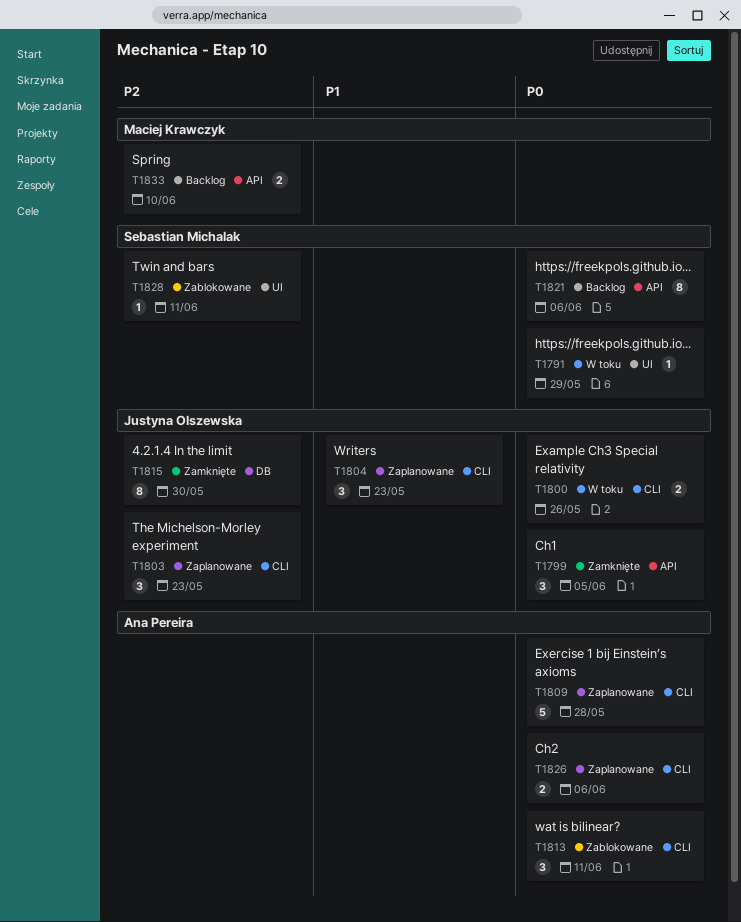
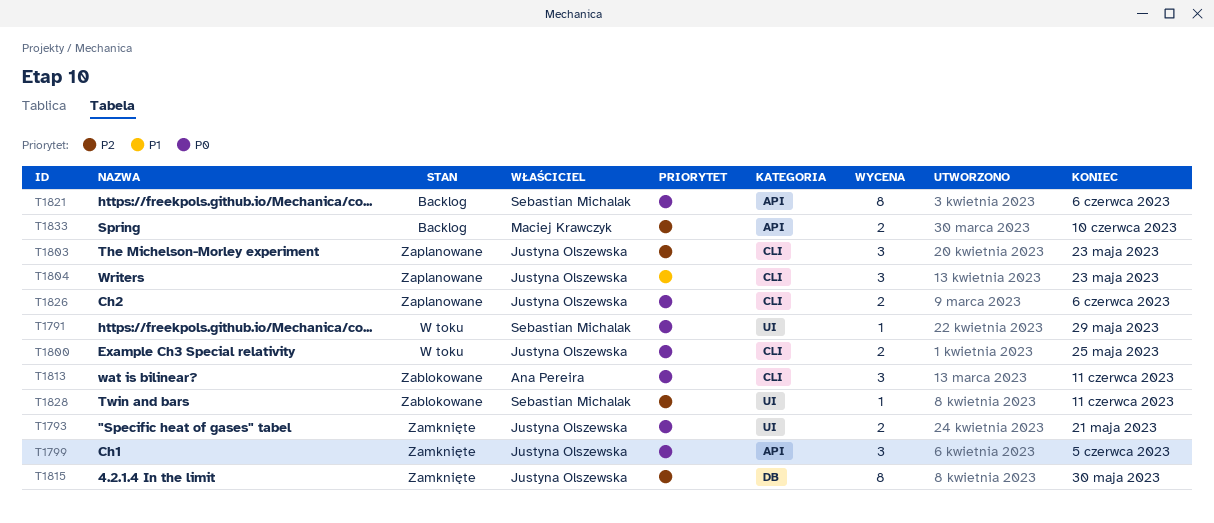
T1793: none -> present
T1800, due: May 26 -> May 25
T1809: present -> none
T1826, owner: Ana Pereira -> Justyna Olszewska

